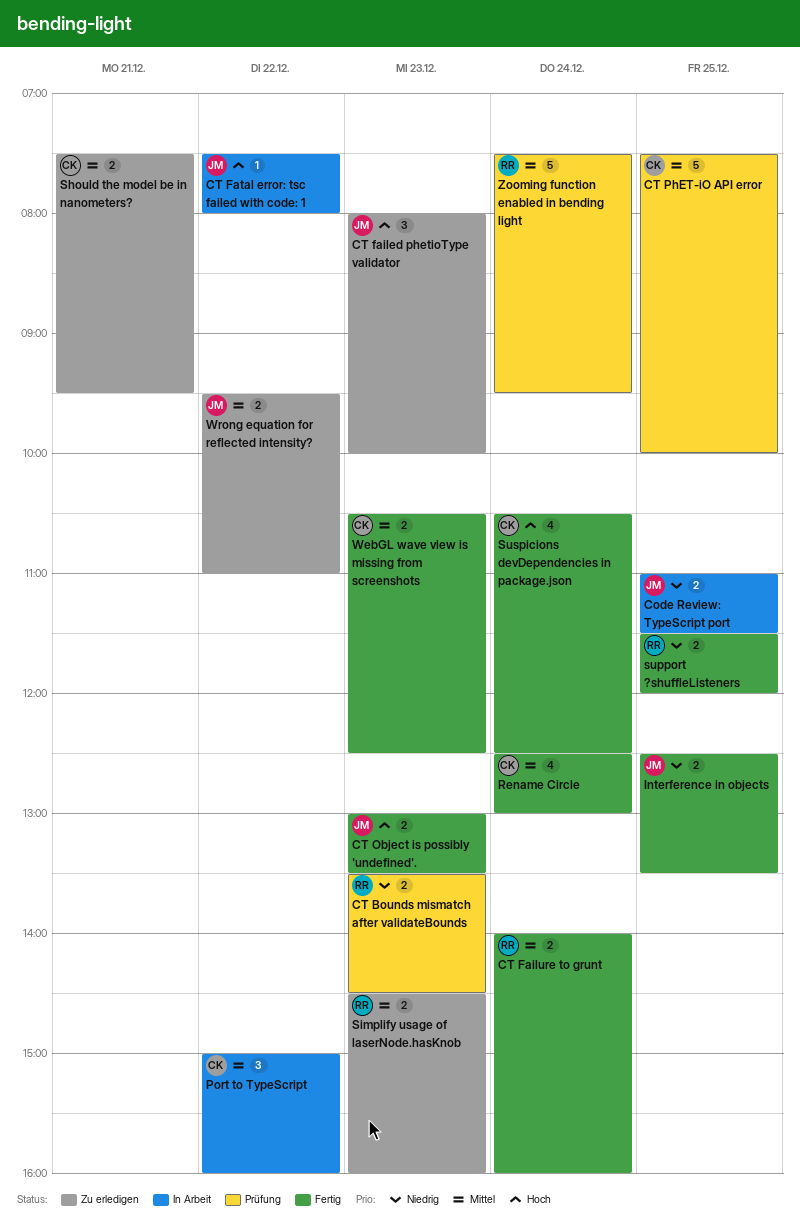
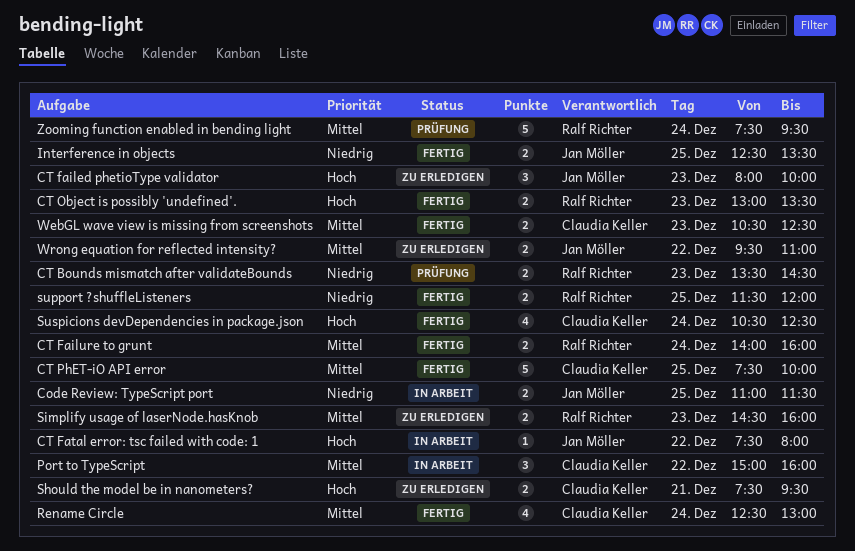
CT Object is possibly 'undefined'., owner: Jan Möller -> Ralf Richter
CT PhET-iO API error, status: Prüfung -> Fertig
Should the model be in nanometers?, priority: Mittel -> Hoch

